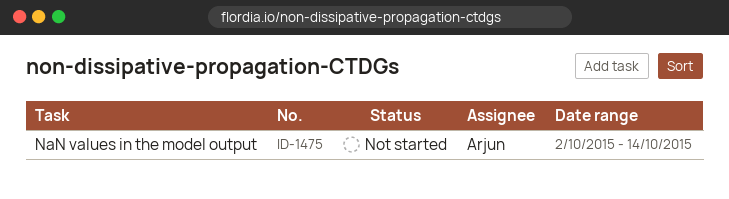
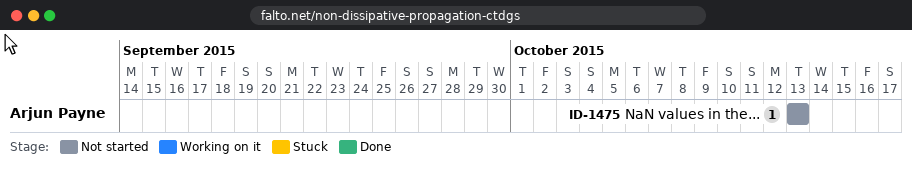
ID-1475, start: Oct 2 -> Oct 13
ID-1475, due: Oct 14 -> Oct 13

